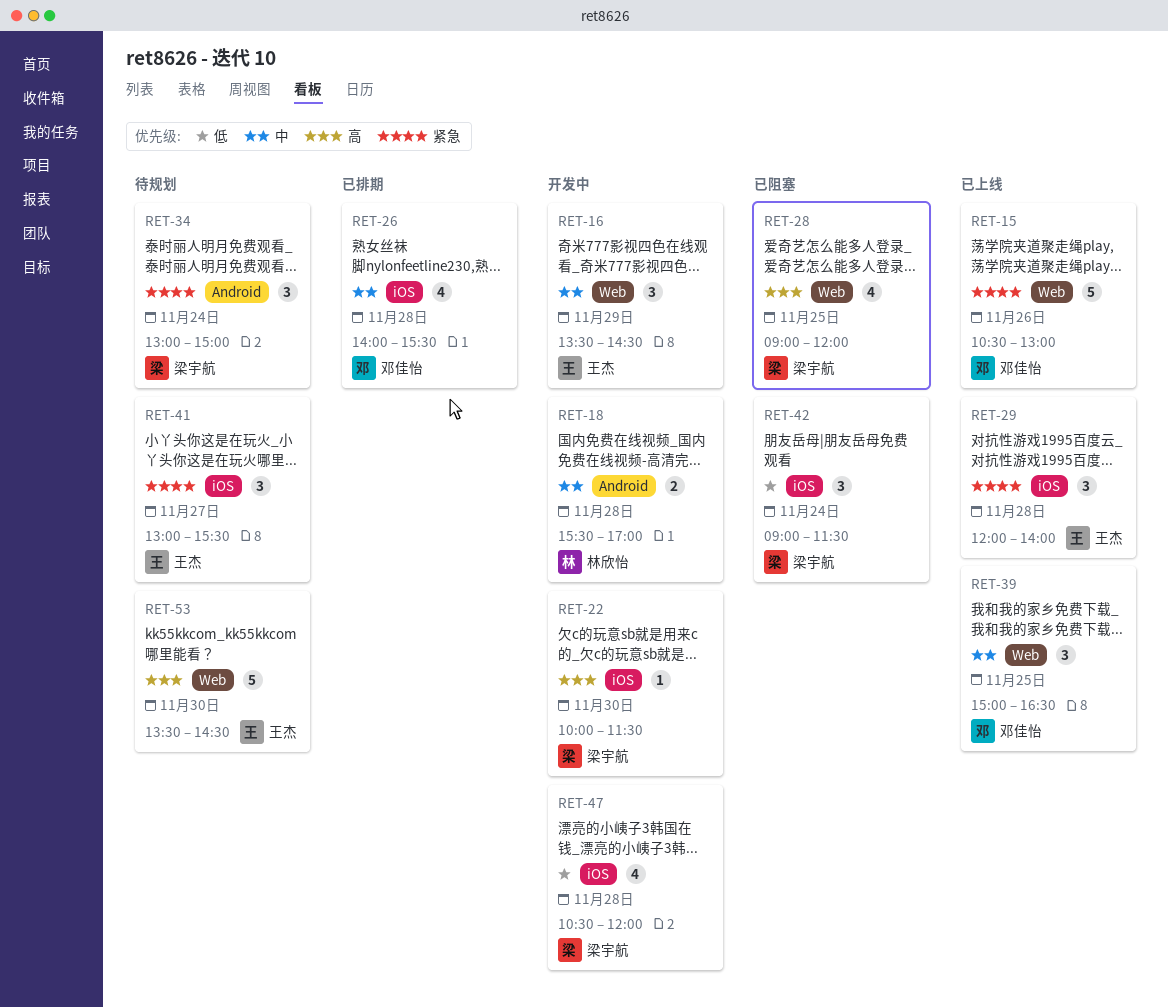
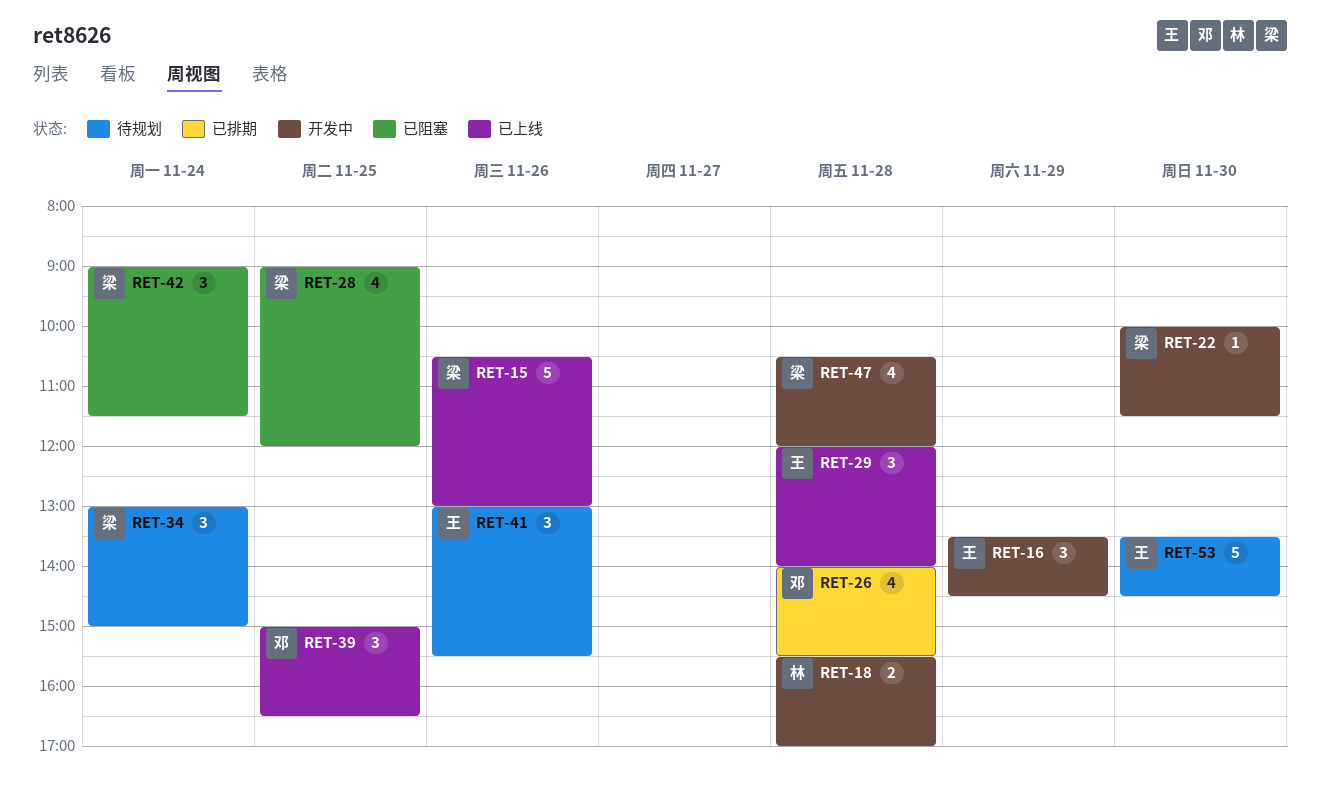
RET-15, owner: 邓佳怡 -> 梁宇航
RET-41, day: Nov 27 -> Nov 26

